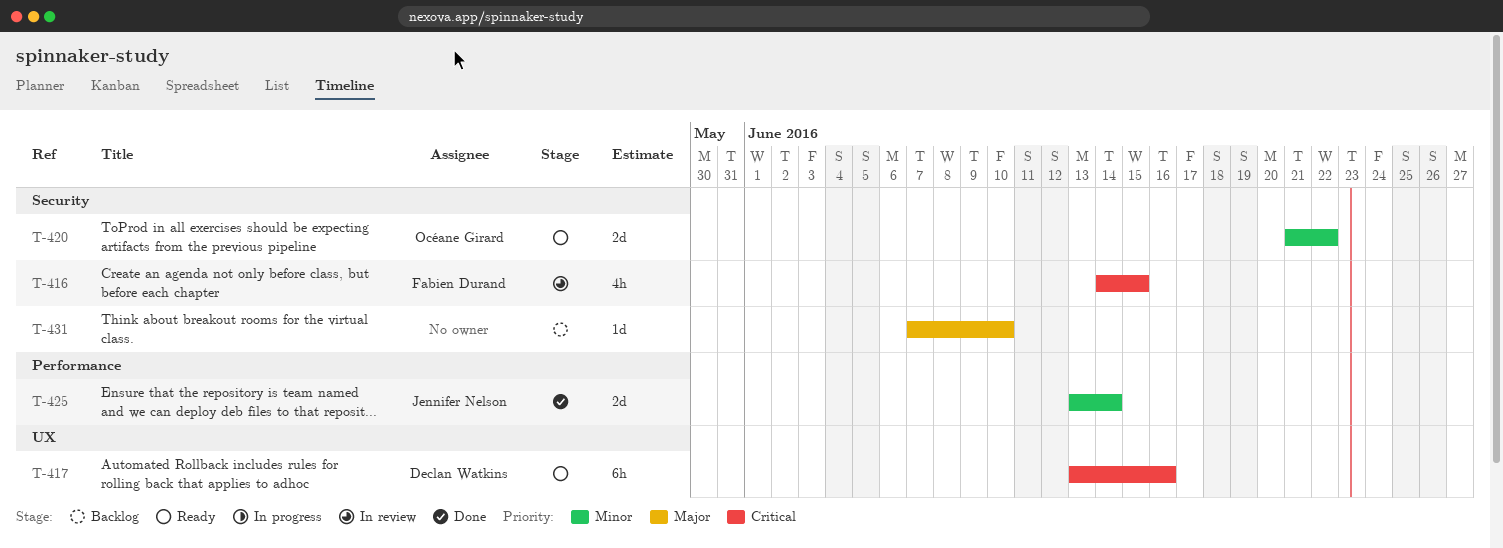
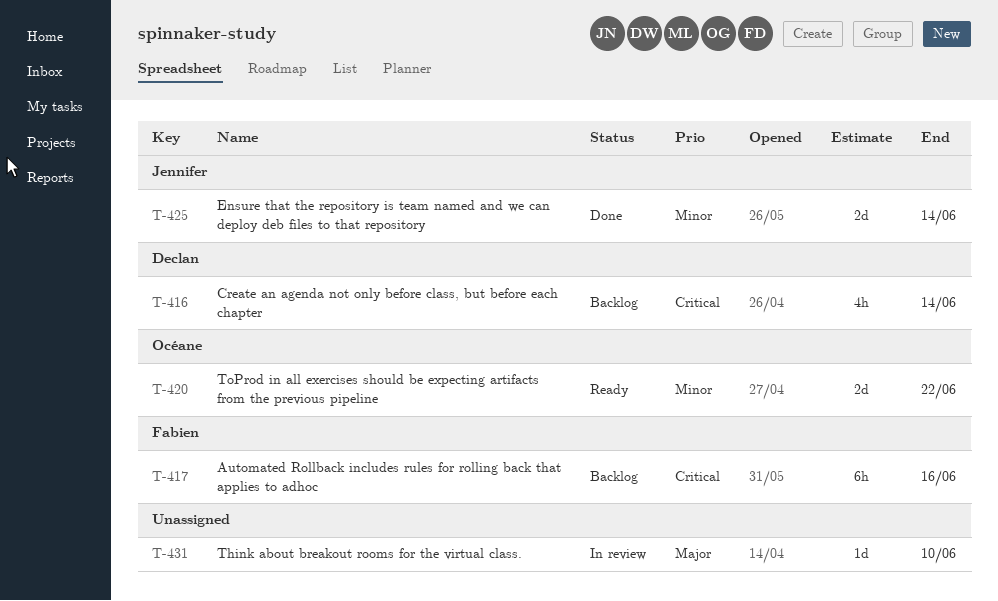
T-416, status: In review -> Backlog
T-416, owner: Fabien Durand -> Declan Watkins
T-416, due: Jun 15 -> Jun 14
T-417, status: Ready -> Backlog
T-417, owner: Declan Watkins -> Fabien Durand
T-431, status: Backlog -> In review

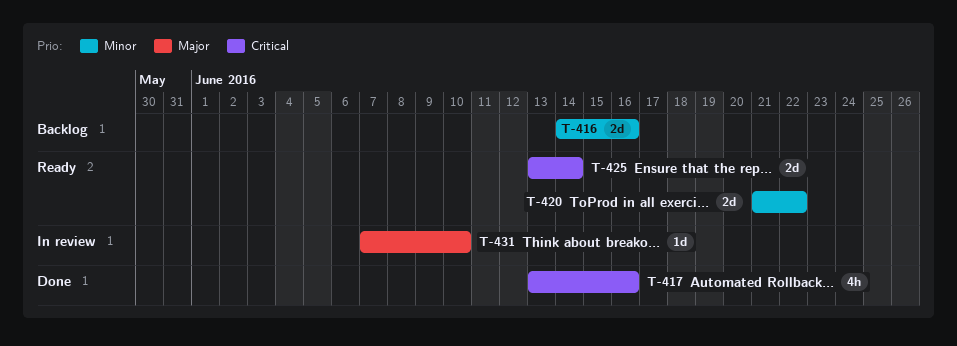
T-416, priority: Critical -> Minor
T-416, estimate: 4h -> 2d
T-416, due: Jun 14 -> Jun 16
T-417, status: Backlog -> Done
T-417, estimate: 6h -> 4h
T-425, status: Done -> Ready
T-425, priority: Minor -> Critical

